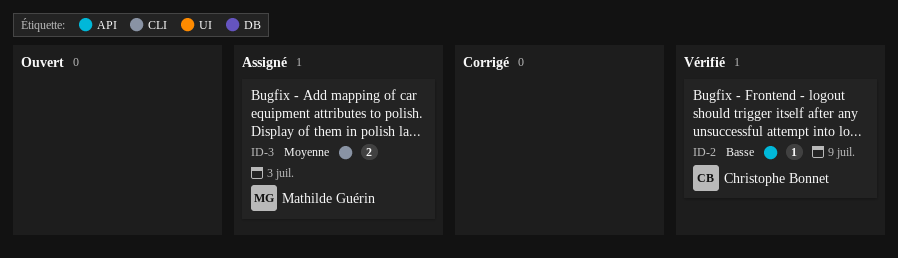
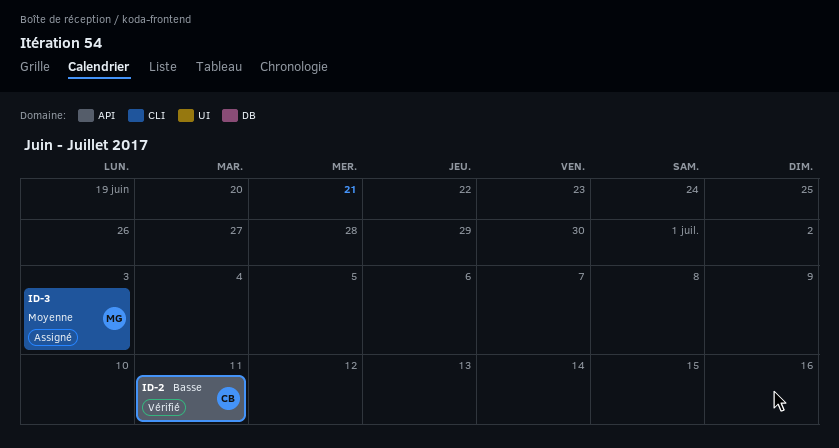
ID-2, due: Jul 9 -> Jul 11

